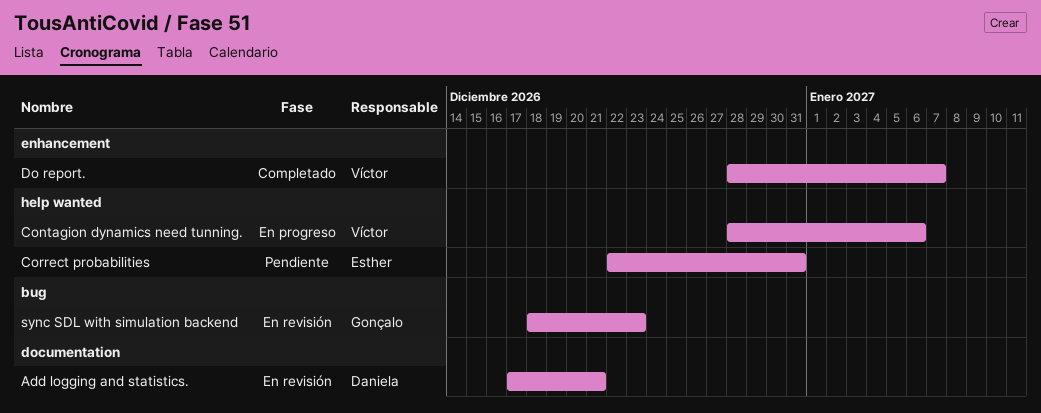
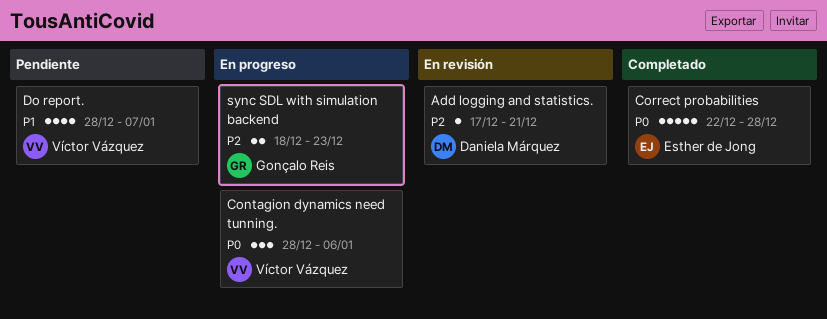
Correct probabilities, status: Pendiente -> Completado
Correct probabilities, due: Dec 31 -> Dec 28
Do report., status: Completado -> Pendiente
sync SDL with simulation backend, status: En revisión -> En progreso

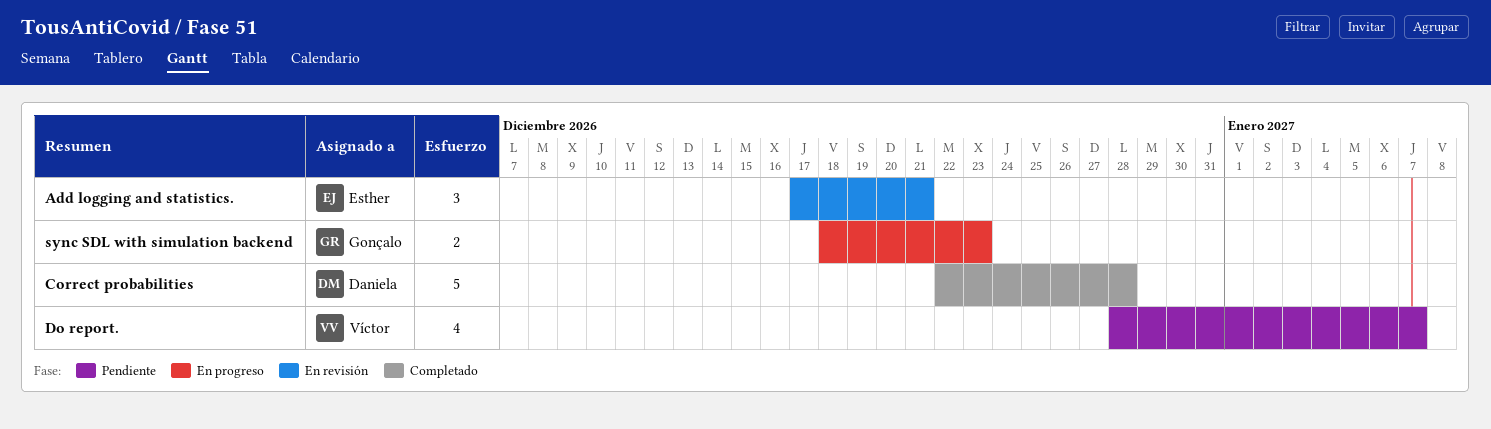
Add logging and statistics., owner: Daniela Márquez -> Esther de Jong
Add logging and statistics., estimate: 1 -> 3
Contagion dynamics need tunning.: present -> none
Correct probabilities, owner: Esther de Jong -> Daniela Márquez

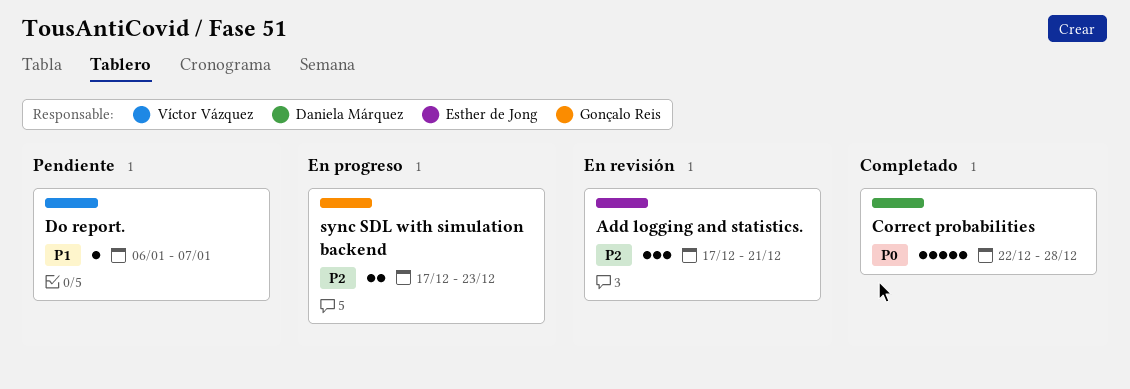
Do report., estimate: 4 -> 1
Do report., start: Dec 28 -> Jan 6
sync SDL with simulation backend, start: Dec 18 -> Dec 17

